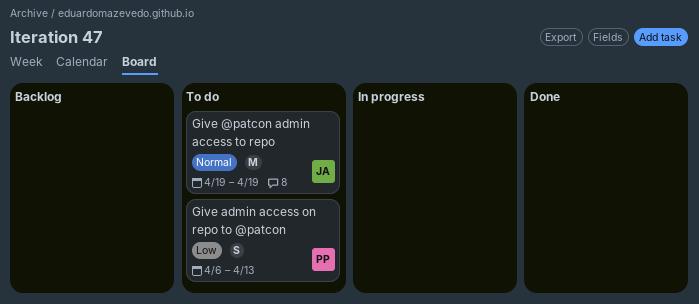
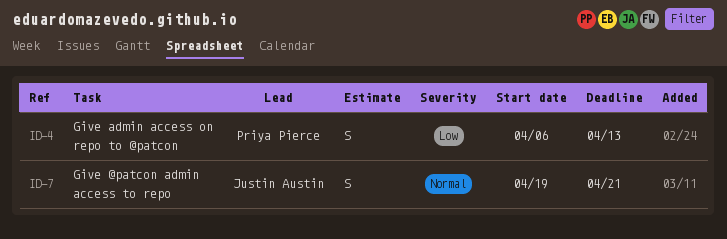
Give @patcon admin access to repo, estimate: M -> S
Give @patcon admin access to repo, due: Apr 19 -> Apr 21

